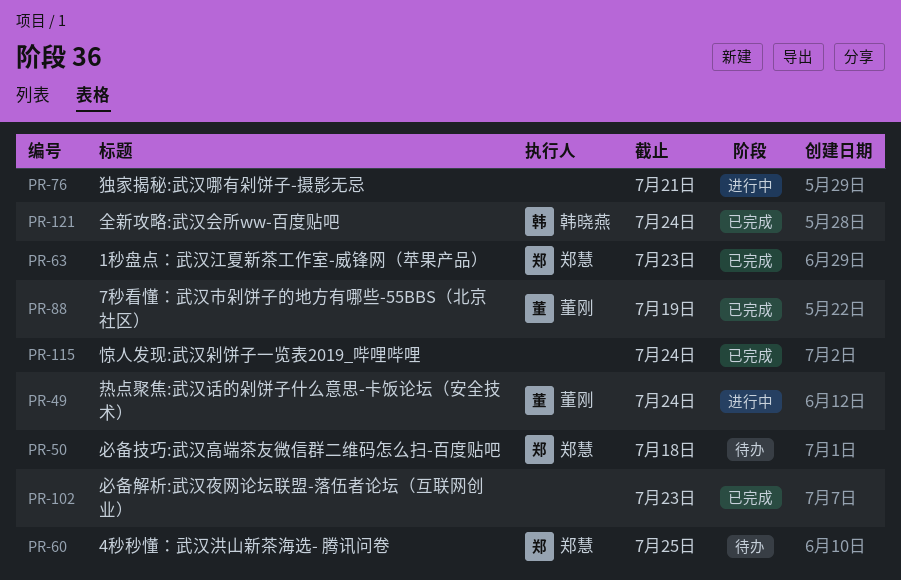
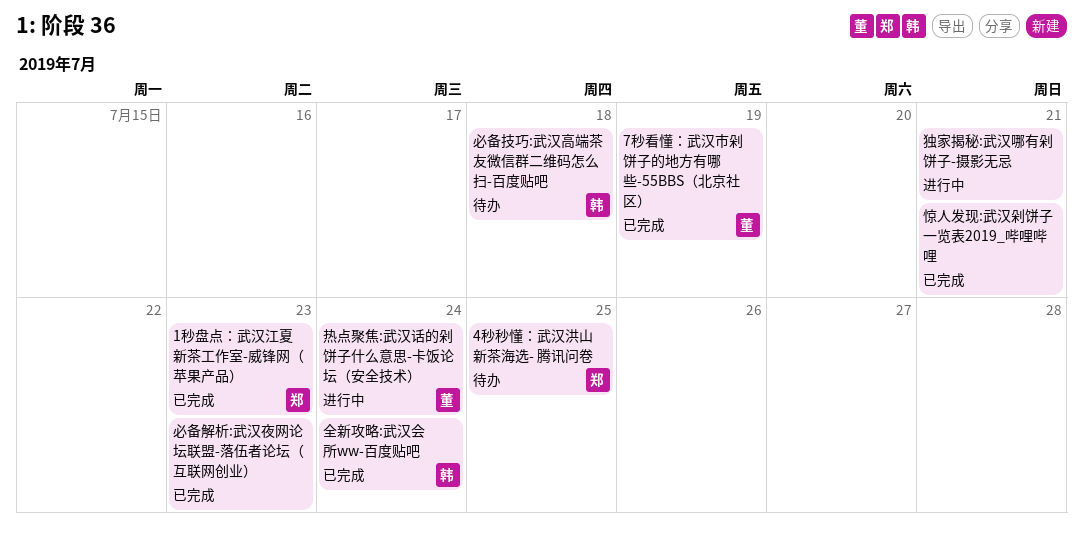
必备技巧:武汉高端茶友微信群二维码怎么扫-百度贴吧, owner: 郑慧 -> 韩晓燕
惊人发现:武汉剁饼子一览表2019_哔哩哔哩, due: Jul 24 -> Jul 21

